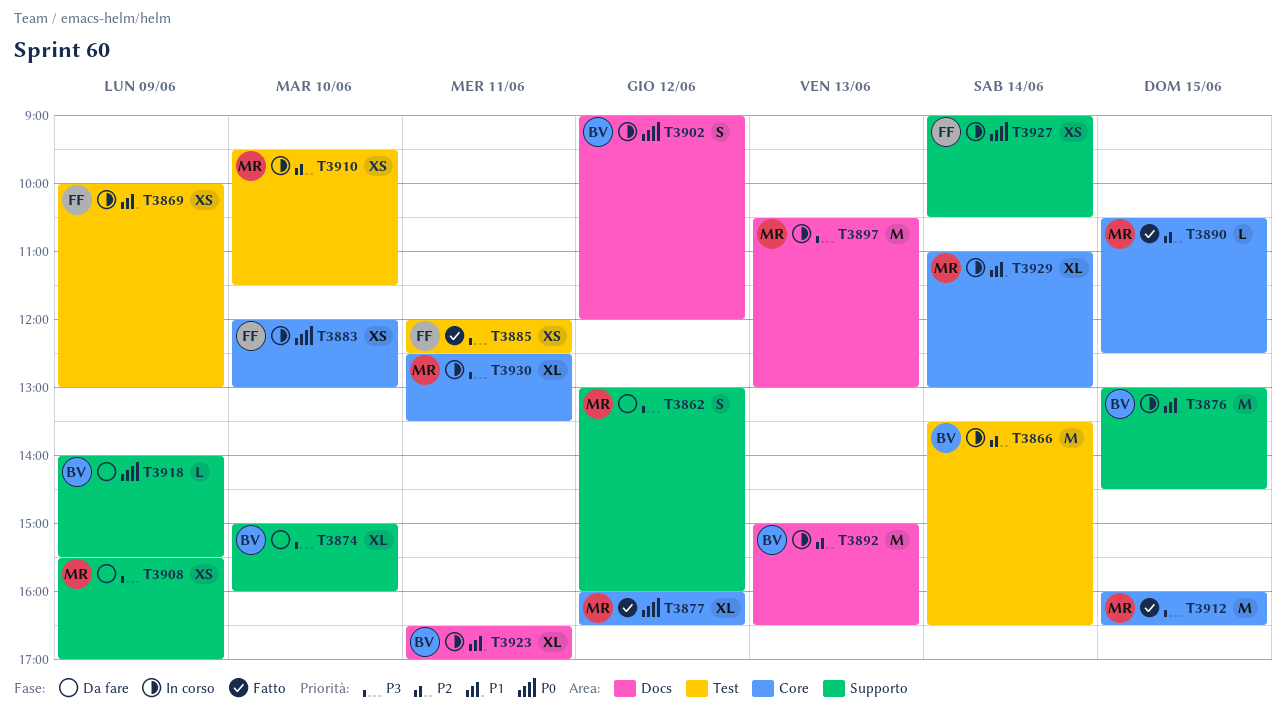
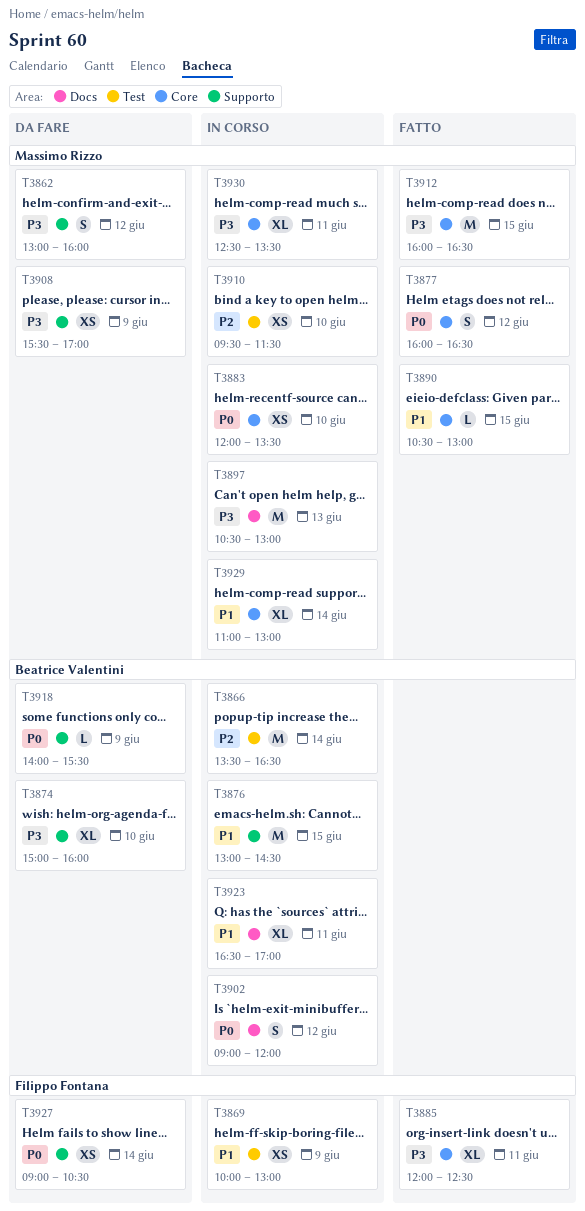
T3877, estimate: XL -> S
T3883, owner: Filippo Fontana -> Massimo Rizzo
T3883, ends: 13:00 -> 13:30
T3885, label: Test -> Core
T3885, estimate: XS -> XL
T3890, priority: P2 -> P1
T3890, ends: 12:30 -> 13:00
T3892: present -> none
T3927, status: In corso -> Da fare

